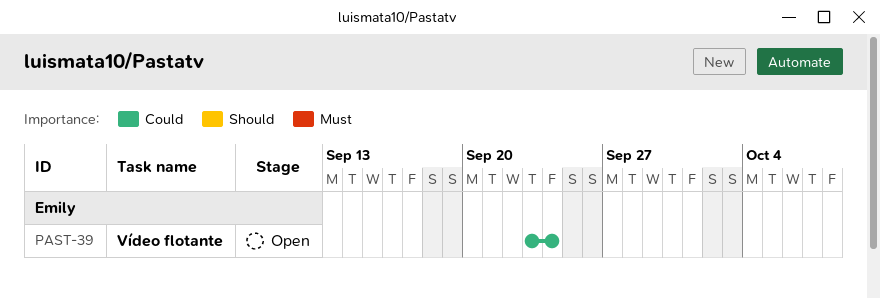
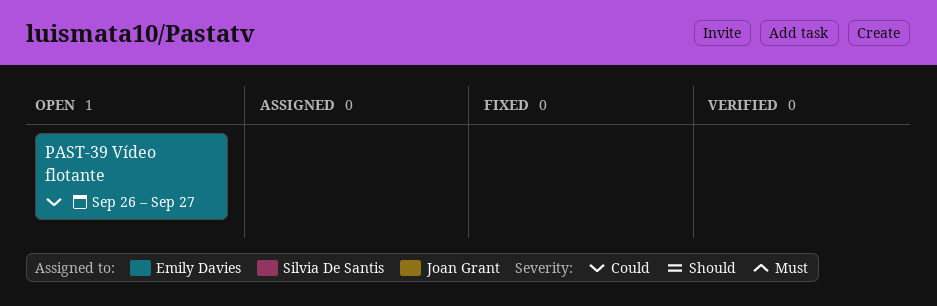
PAST-39, start: Sep 23 -> Sep 26
PAST-39, due: Sep 24 -> Sep 27

